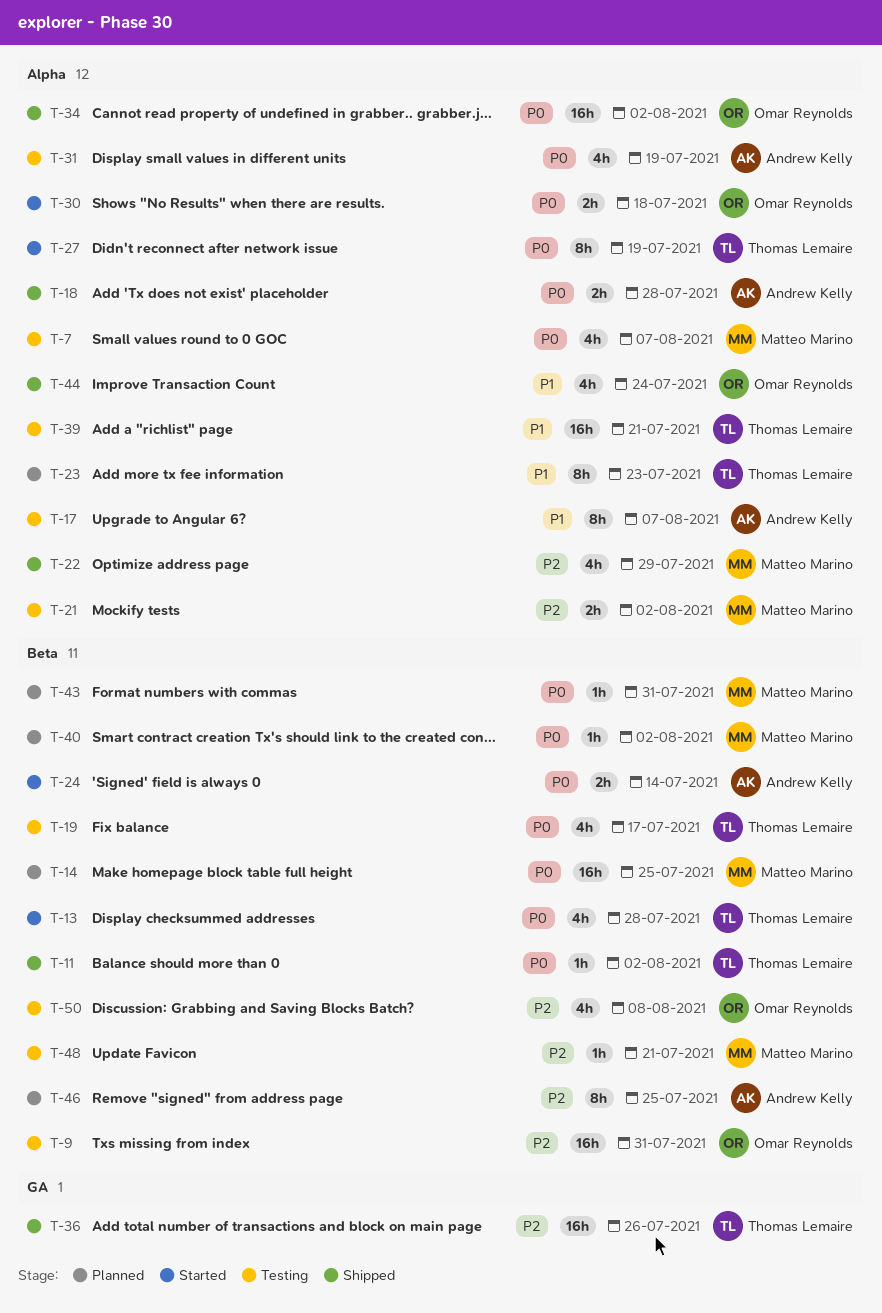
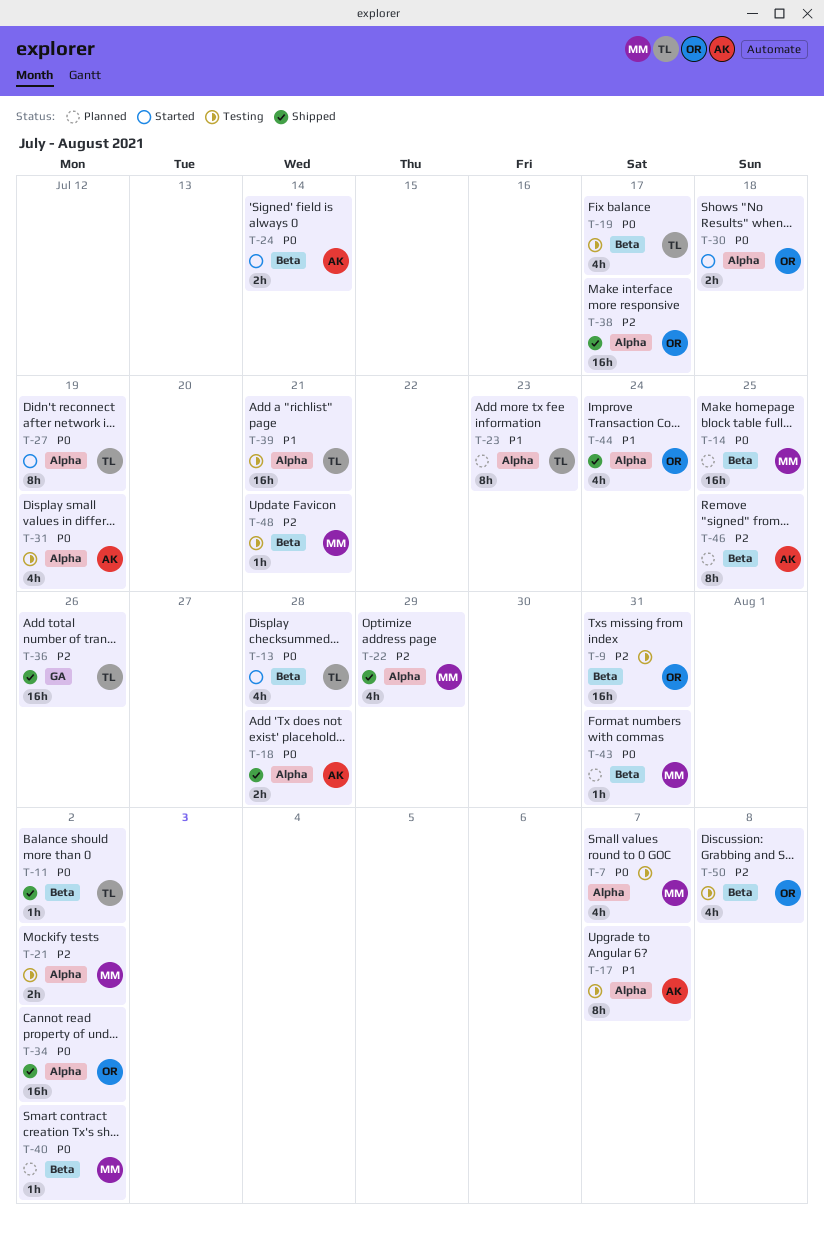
T-38: none -> present

